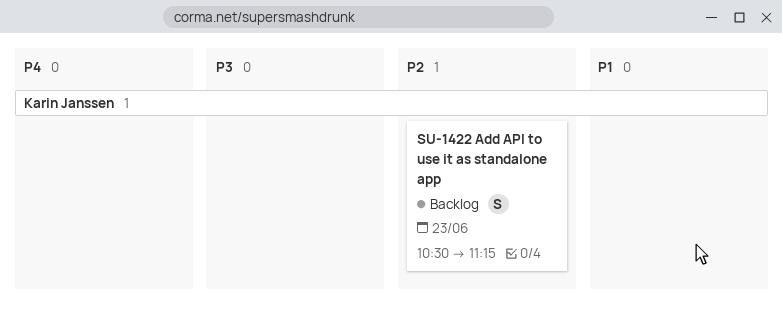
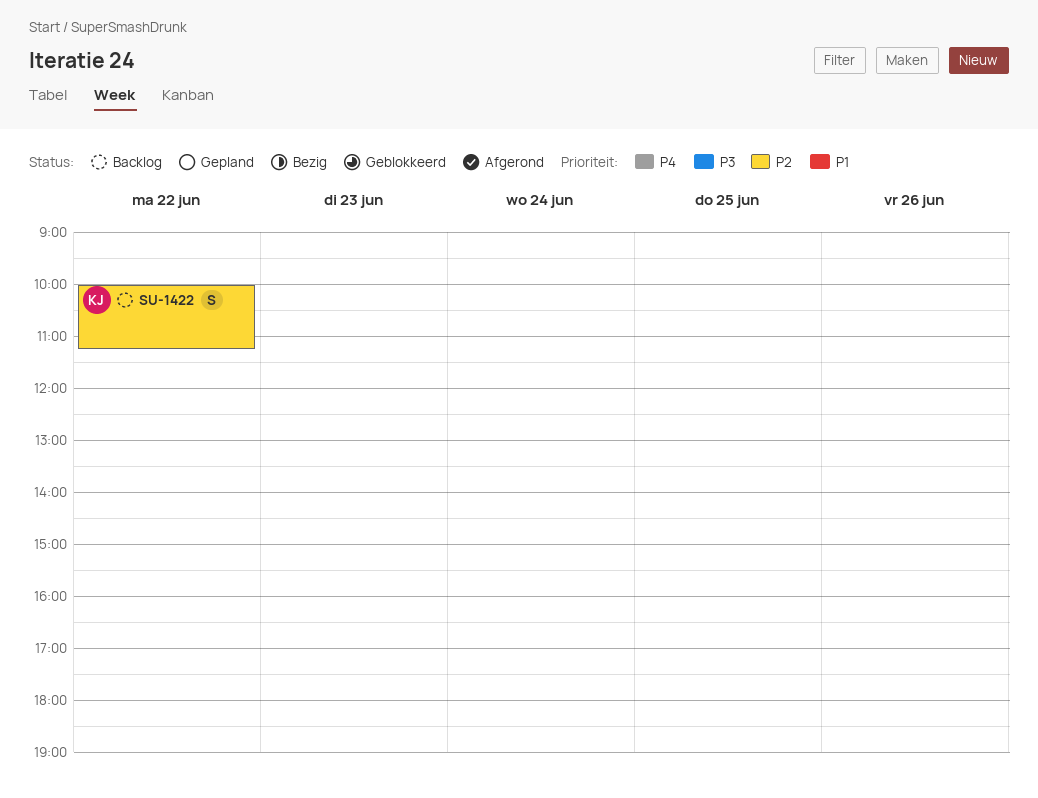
SU-1422, day: Jun 23 -> Jun 22
SU-1422, begins: 10:30 -> 10:00

